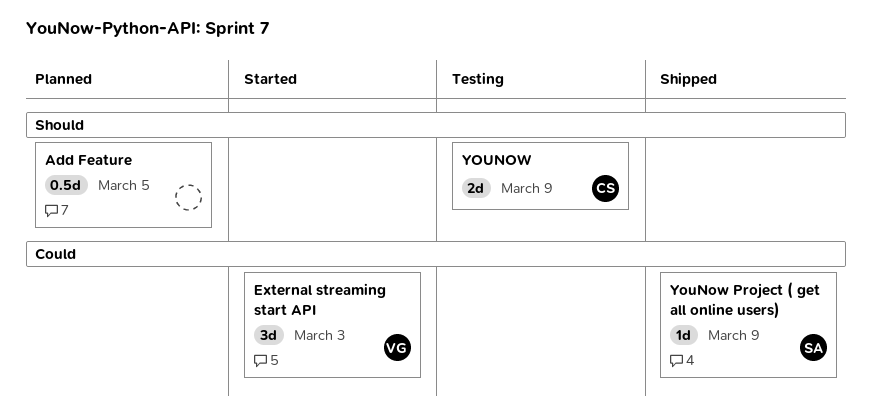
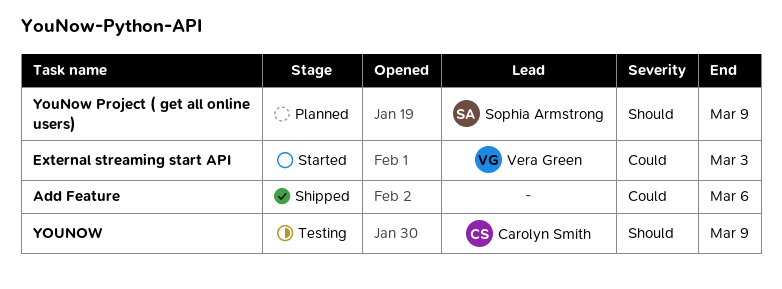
Add Feature, status: Planned -> Shipped
Add Feature, priority: Should -> Could
Add Feature, due: Mar 5 -> Mar 6
YouNow Project ( get all online users), status: Shipped -> Planned
YouNow Project ( get all online users), priority: Could -> Should

